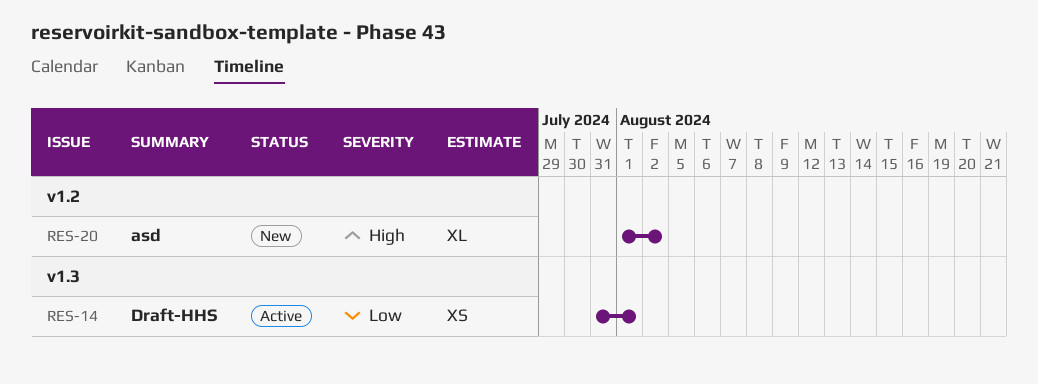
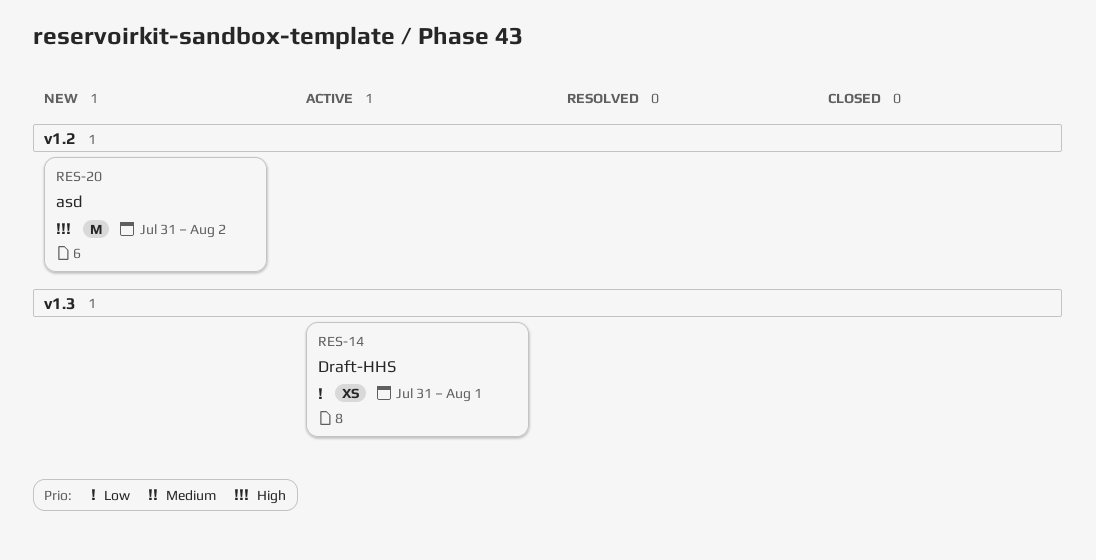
RES-20, estimate: XL -> M
RES-20, start: Aug 1 -> Jul 31

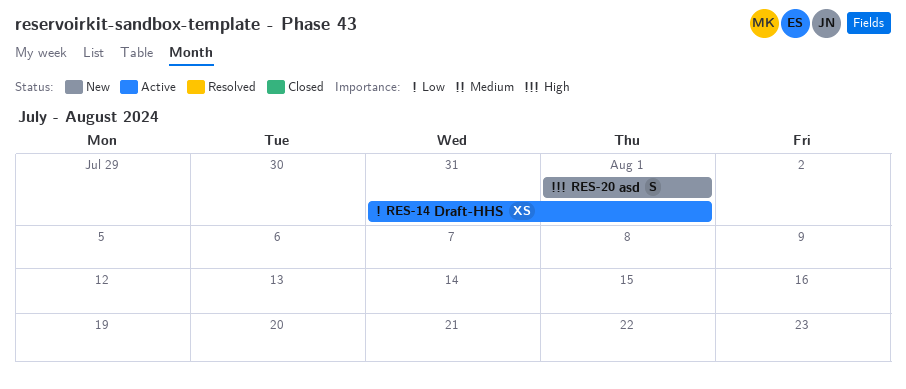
RES-20, estimate: M -> S
RES-20, start: Jul 31 -> Aug 1
RES-20, due: Aug 2 -> Aug 1

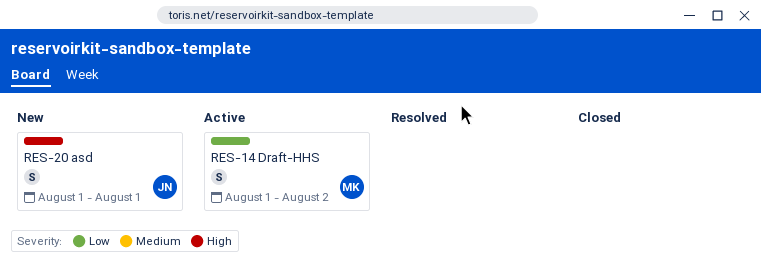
RES-14, estimate: XS -> S
RES-14, start: Jul 31 -> Aug 1
RES-14, due: Aug 1 -> Aug 2

